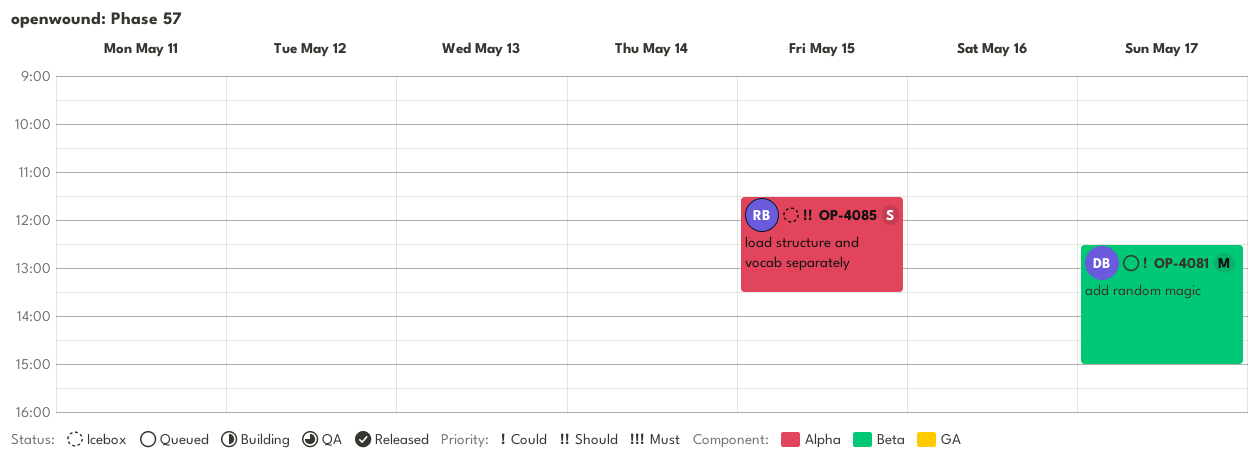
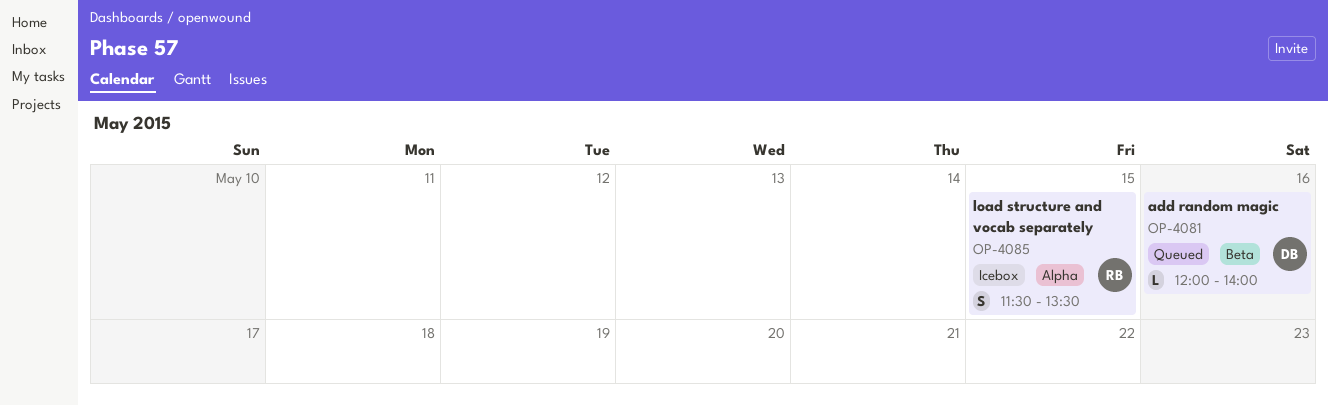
OP-4081, estimate: M -> L
OP-4081, day: May 17 -> May 16
OP-4081, begins: 12:30 -> 12:00
OP-4081, ends: 15:00 -> 14:00

